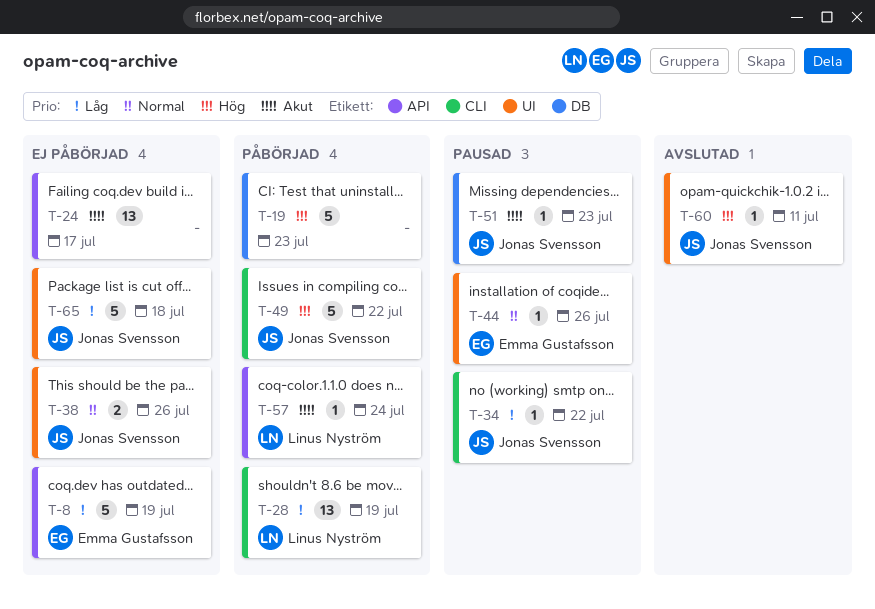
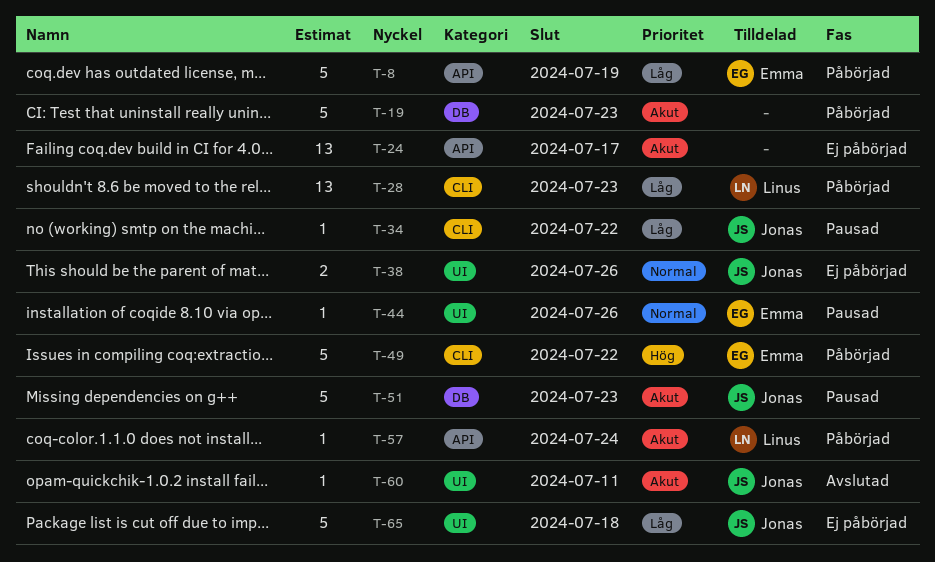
T-8, status: Ej påbörjad -> Påbörjad
T-19, priority: Hög -> Akut
T-28, due: Jul 19 -> Jul 23
T-49, owner: Jonas Svensson -> Emma Gustafsson
T-51, estimate: 1 -> 5
T-60, priority: Hög -> Akut

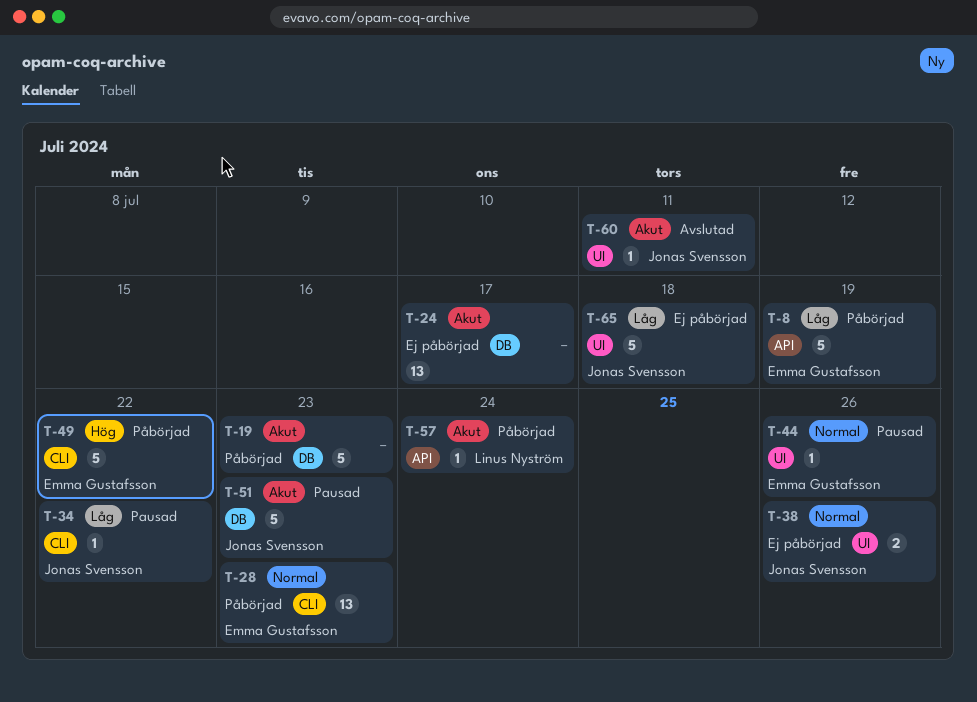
T-24, label: API -> DB
T-28, owner: Linus Nyström -> Emma Gustafsson
T-28, priority: Låg -> Normal

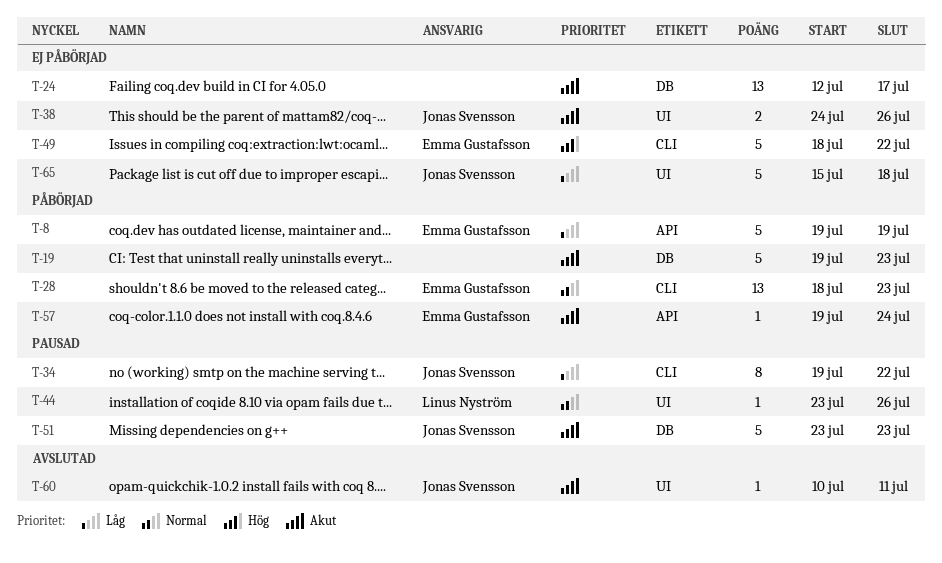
T-34, estimate: 1 -> 8
T-38, priority: Normal -> Akut
T-44, owner: Emma Gustafsson -> Linus Nyström
T-49, status: Påbörjad -> Ej påbörjad
T-57, owner: Linus Nyström -> Emma Gustafsson

